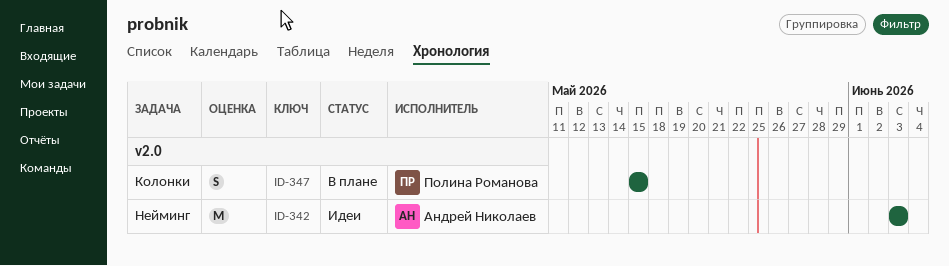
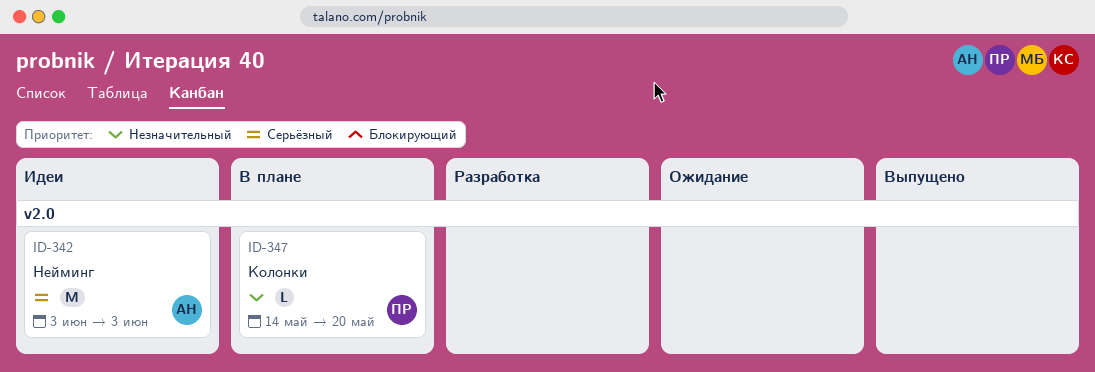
ID-347, estimate: S -> L
ID-347, start: May 15 -> May 14
ID-347, due: May 15 -> May 20

